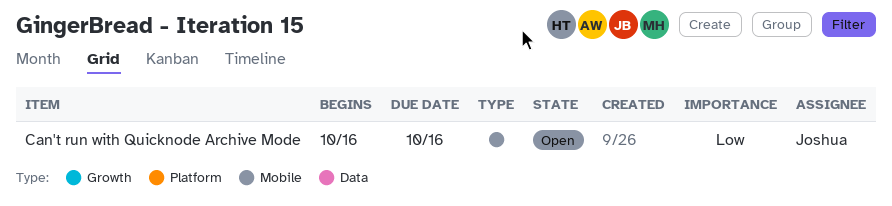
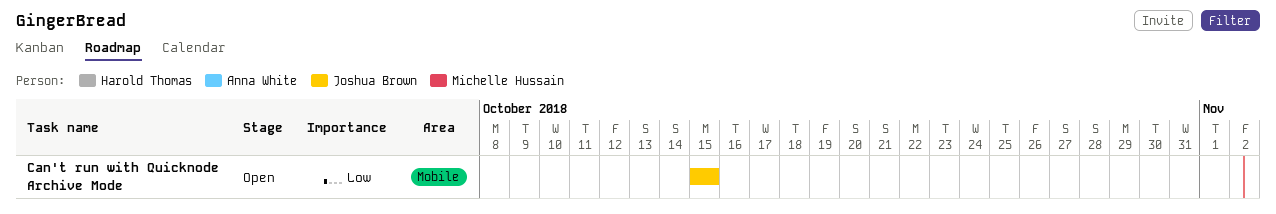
Can't run with Quicknode Archive Mode, start: Oct 16 -> Oct 15
Can't run with Quicknode Archive Mode, due: Oct 16 -> Oct 15

